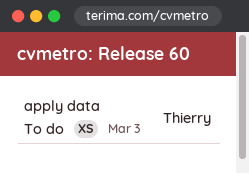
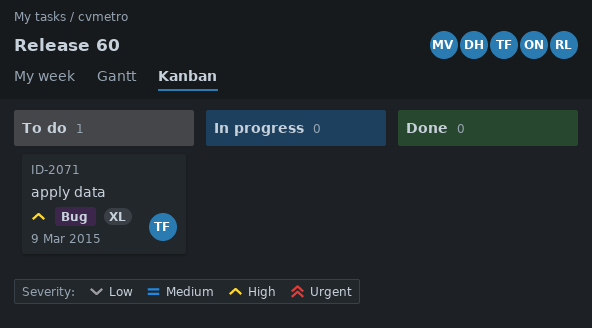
apply data, estimate: XS -> XL
apply data, due: Mar 3 -> Mar 9

